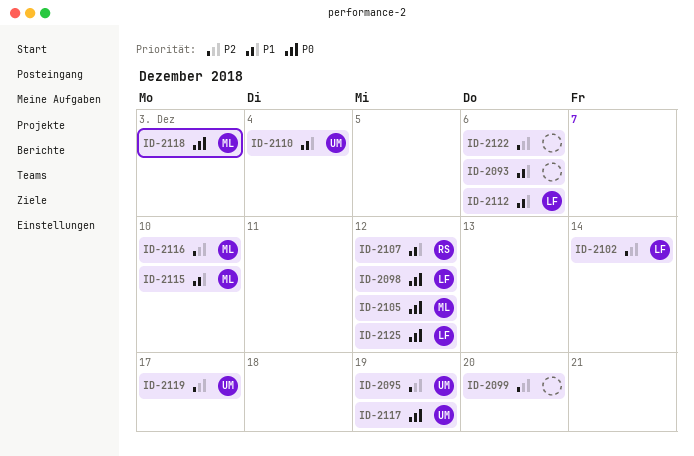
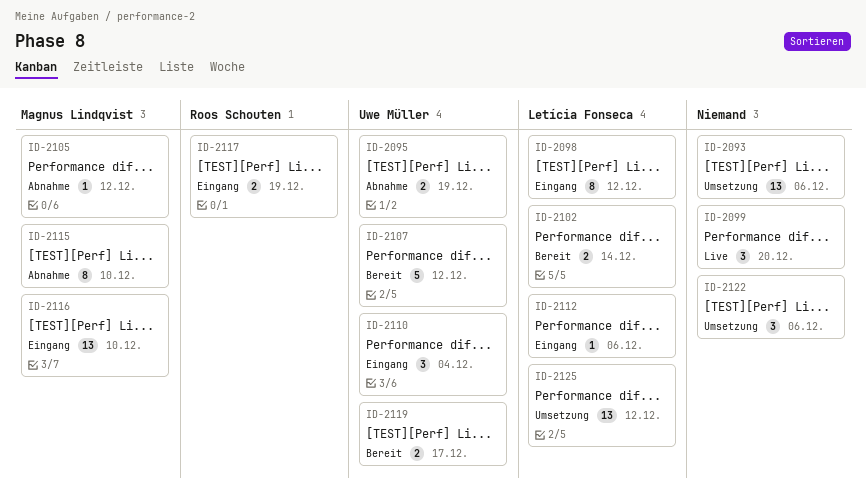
ID-2107, owner: Roos Schouten -> Uwe Müller
ID-2117, owner: Uwe Müller -> Roos Schouten
ID-2118: present -> none

